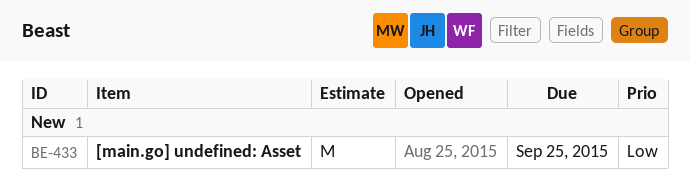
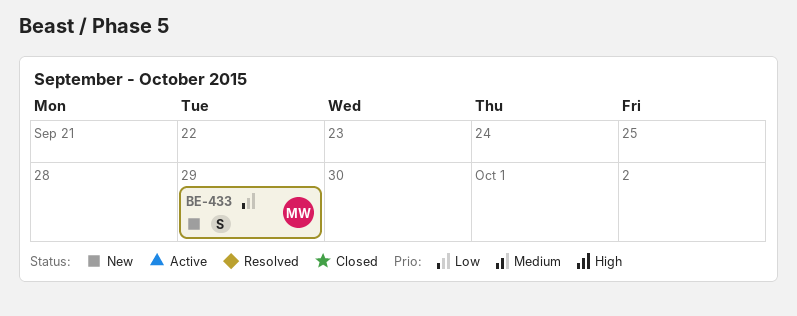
BE-433, estimate: M -> S
BE-433, due: Sep 25 -> Sep 29

